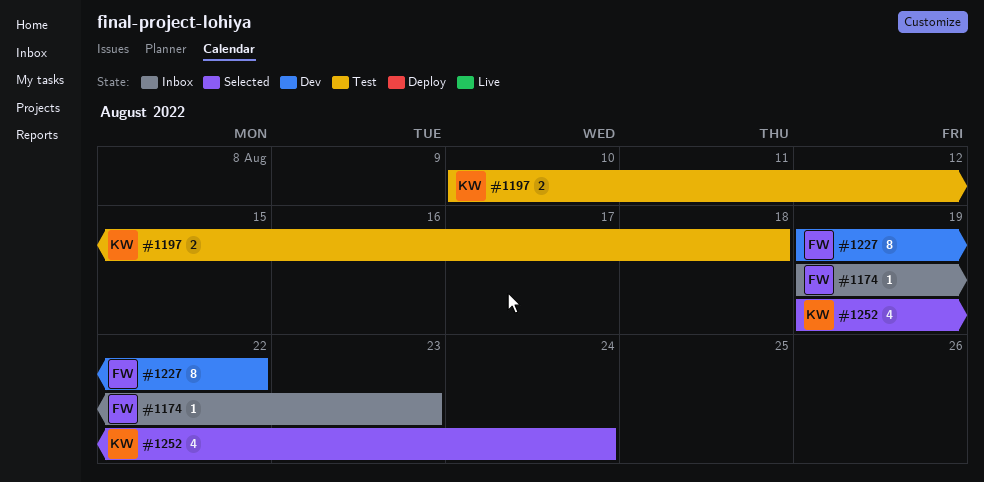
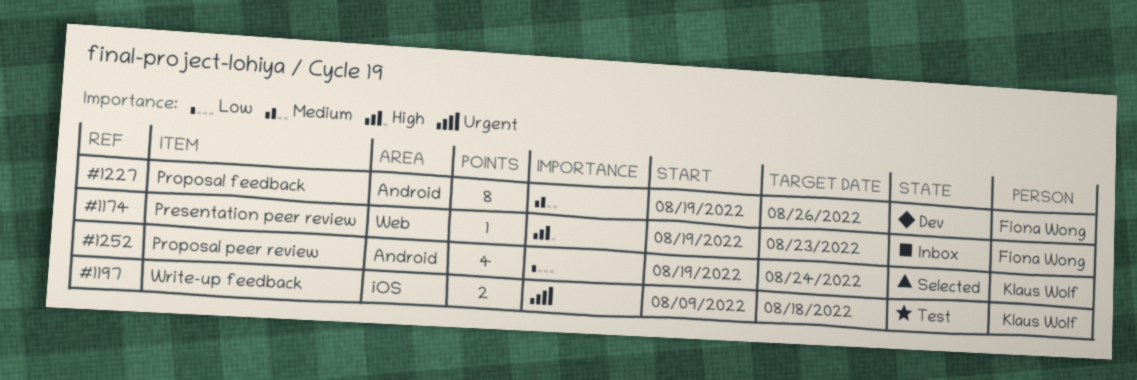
#1197, start: Aug 10 -> Aug 9
#1227, due: Aug 22 -> Aug 26

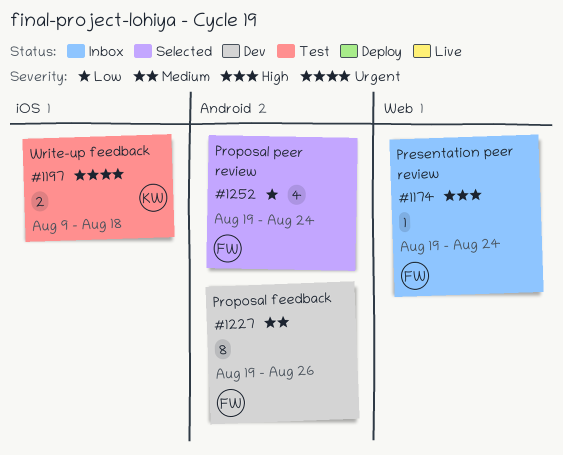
#1174, due: Aug 23 -> Aug 24
#1252, owner: Klaus Wolf -> Fiona Wong

